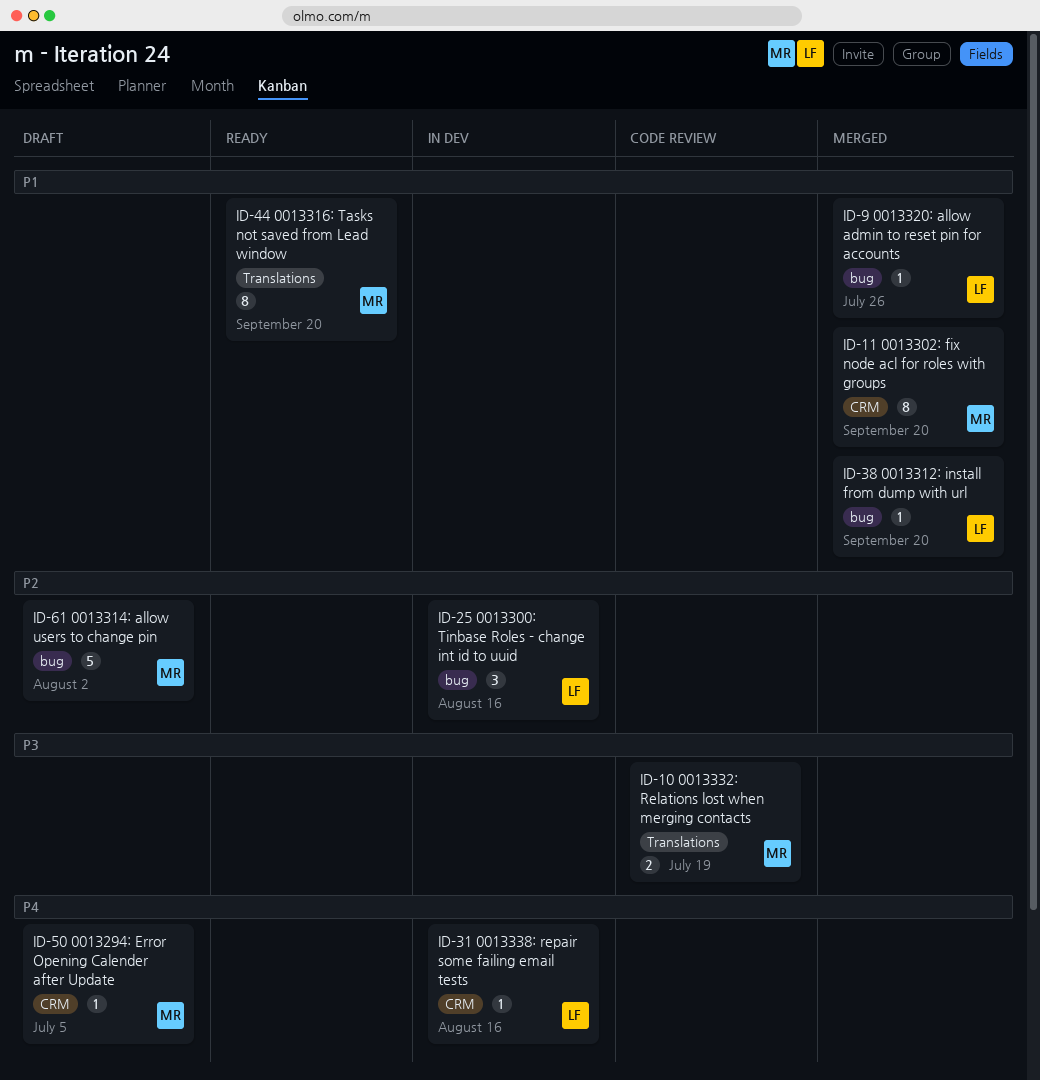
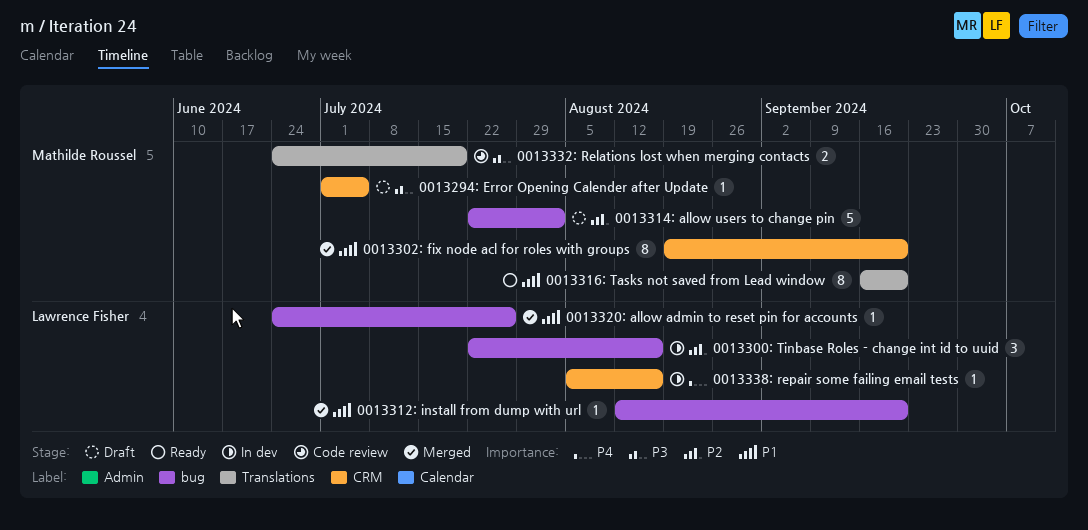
0013294: Error Opening Calender after Update, priority: P4 -> P3

